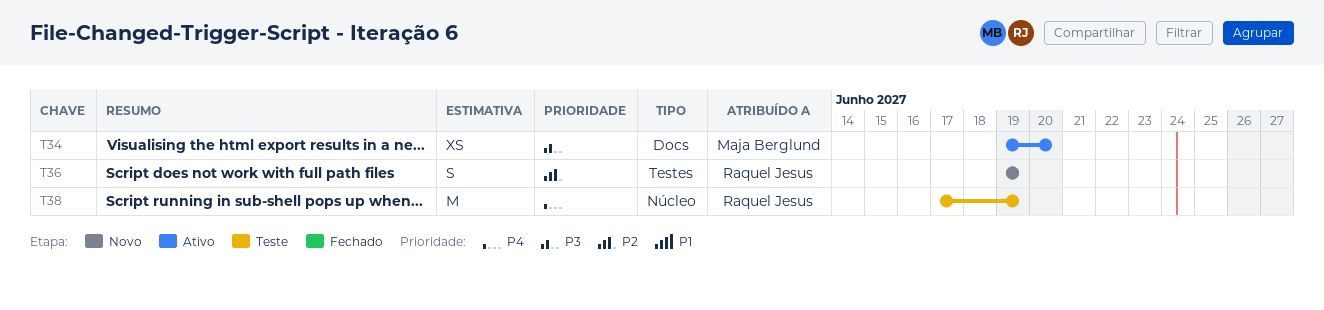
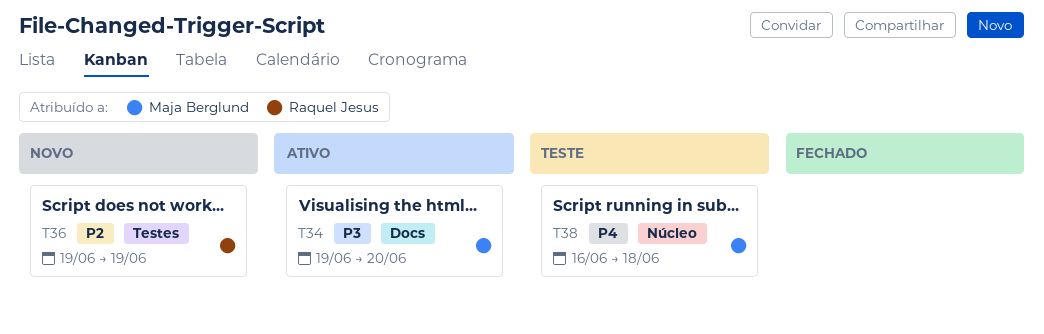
T38, owner: Raquel Jesus -> Maja Berglund
T38, start: Jun 17 -> Jun 16
T38, due: Jun 19 -> Jun 18

